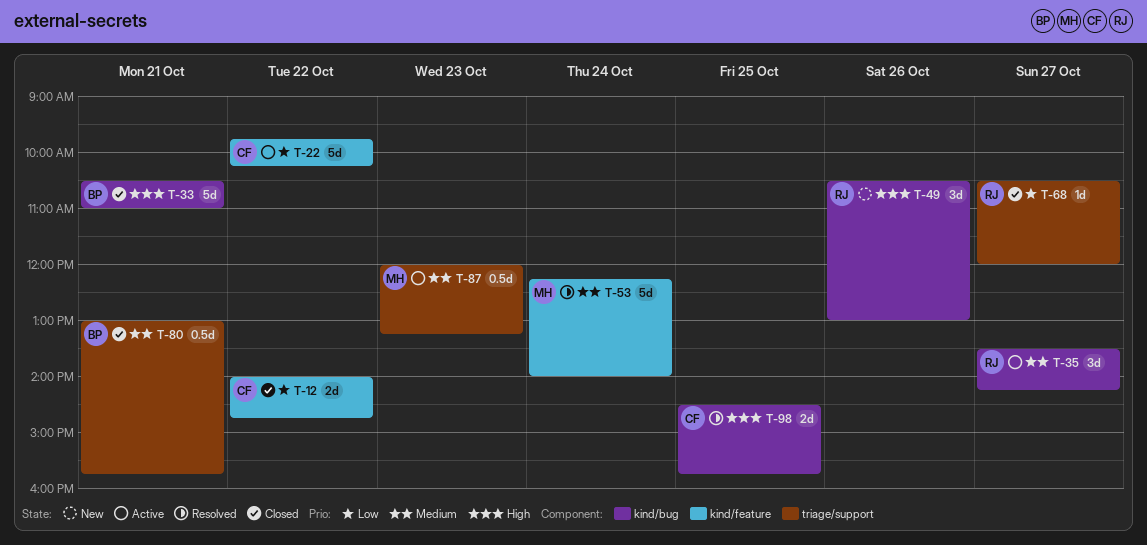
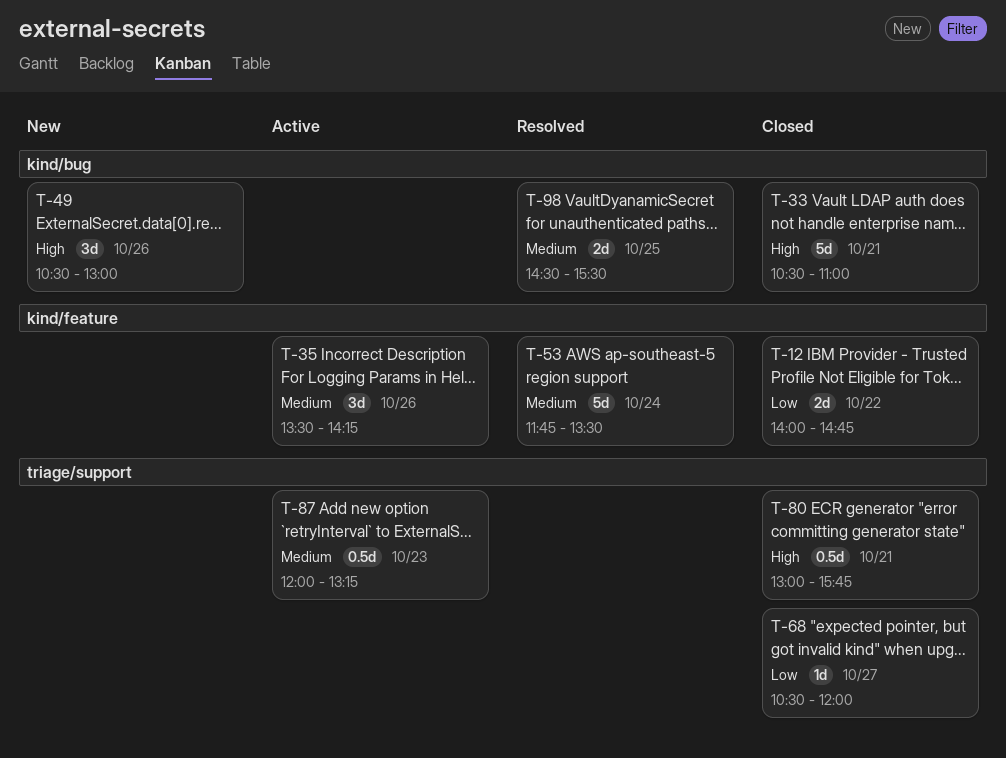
T-22: present -> none
T-35, label: kind/bug -> kind/feature
T-35, day: Oct 27 -> Oct 26
T-53, begins: 12:15 -> 11:45
T-53, ends: 14:00 -> 13:30
T-80, priority: Medium -> High
T-98, priority: High -> Medium
T-98, ends: 15:45 -> 15:30

